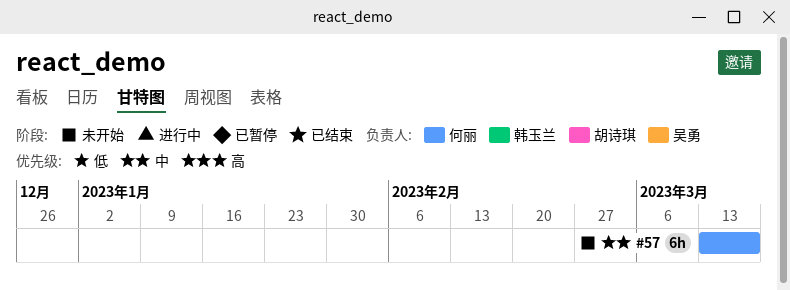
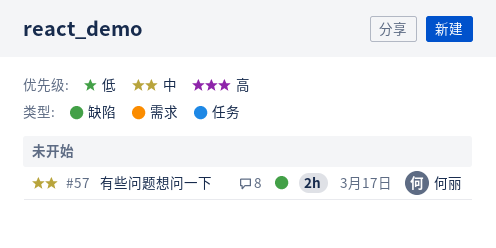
#57, estimate: 6h -> 2h

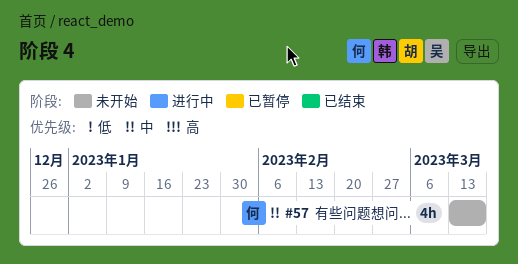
#57, estimate: 2h -> 4h

